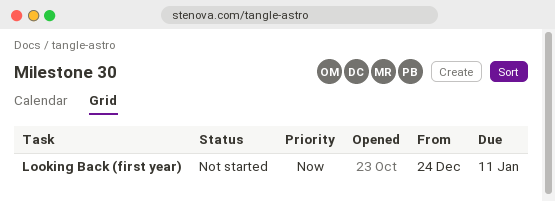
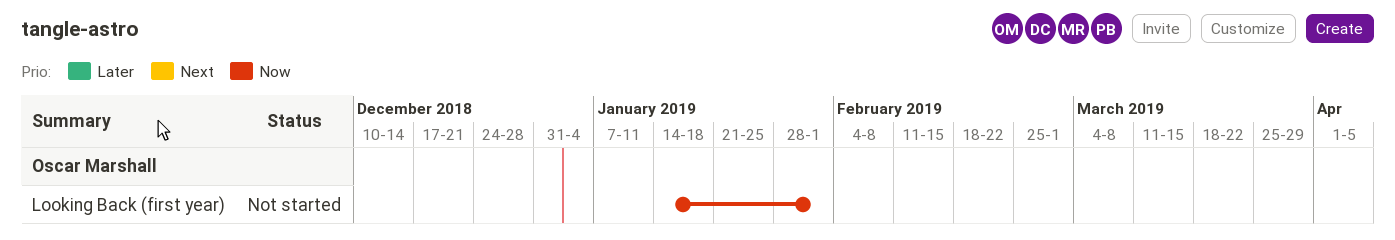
Looking Back (first year), start: Dec 24 -> Jan 14
Looking Back (first year), due: Jan 11 -> Feb 1

